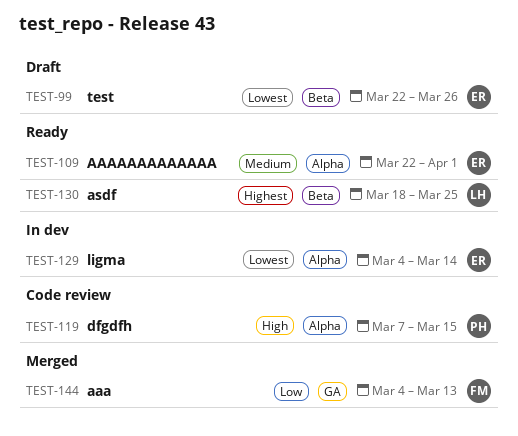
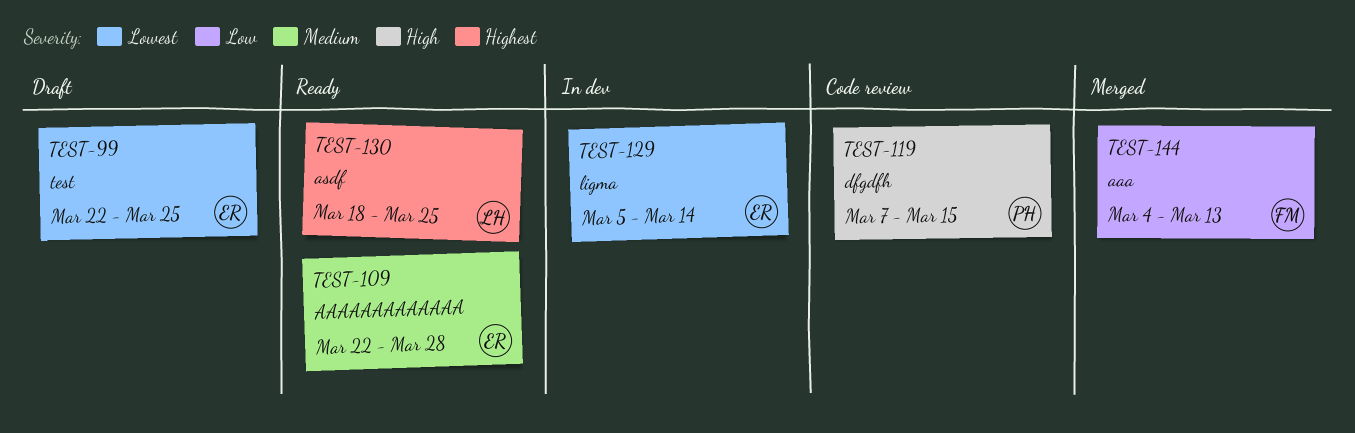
TEST-99, due: Mar 26 -> Mar 25
TEST-109, due: Apr 1 -> Mar 28
TEST-129, start: Mar 4 -> Mar 5

